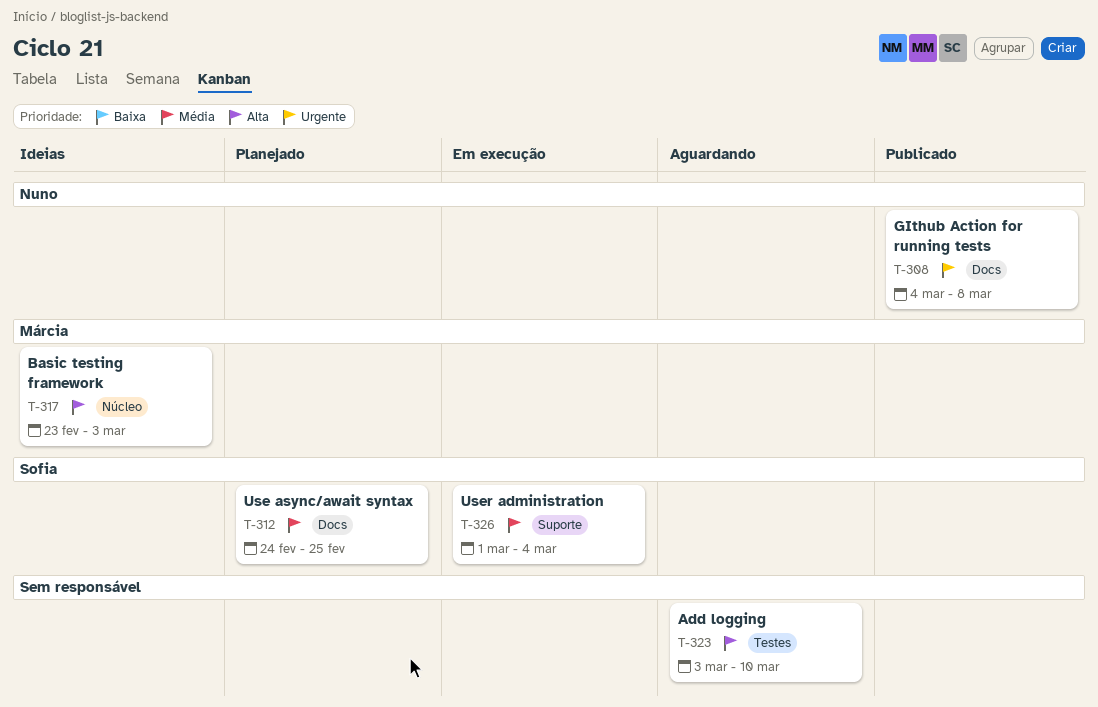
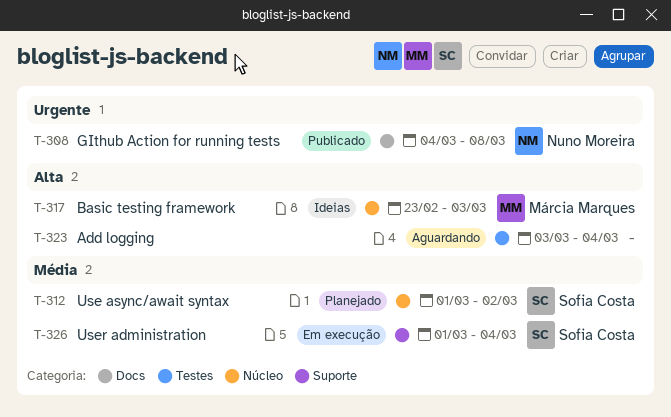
T-312, label: Docs -> Núcleo
T-312, start: Feb 24 -> Mar 1
T-312, due: Feb 25 -> Mar 2
T-323, due: Mar 10 -> Mar 4

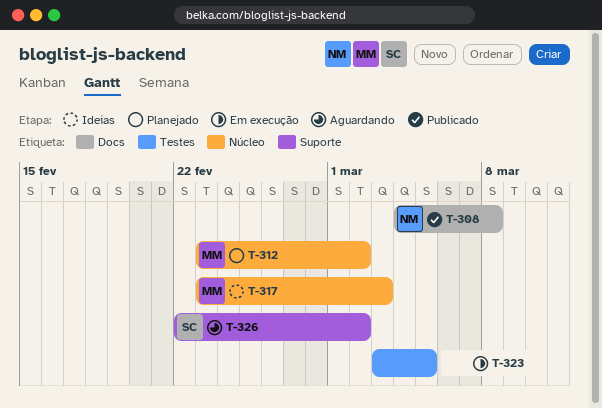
T-312, owner: Sofia Costa -> Márcia Marques
T-312, start: Mar 1 -> Feb 23
T-323, status: Aguardando -> Em execução
T-323, due: Mar 4 -> Mar 5
T-326, status: Em execução -> Aguardando
T-326, start: Mar 1 -> Feb 22
T-326, due: Mar 4 -> Mar 2

